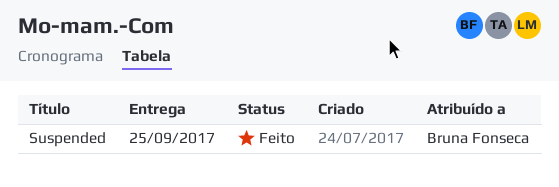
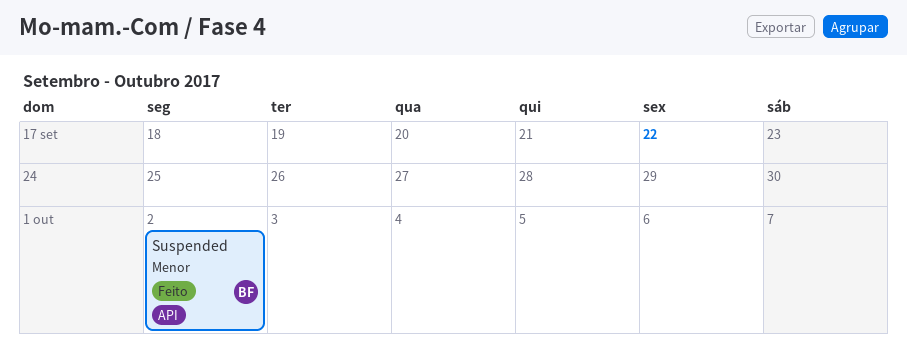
Suspended, due: Sep 25 -> Oct 2

